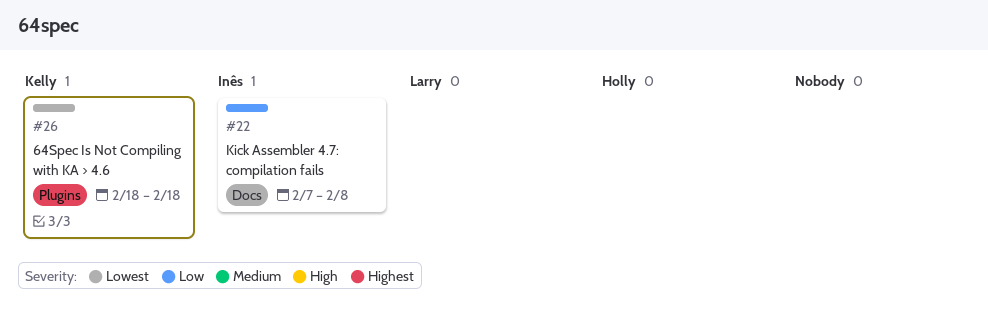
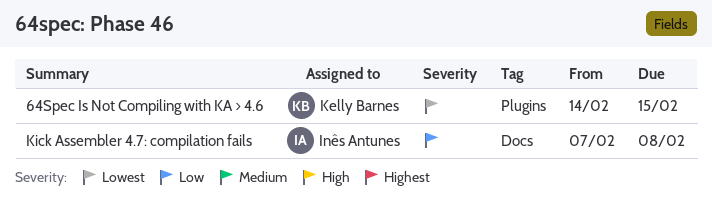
64Spec Is Not Compiling with KA > 4.6, start: Feb 18 -> Feb 14
64Spec Is Not Compiling with KA > 4.6, due: Feb 18 -> Feb 15

